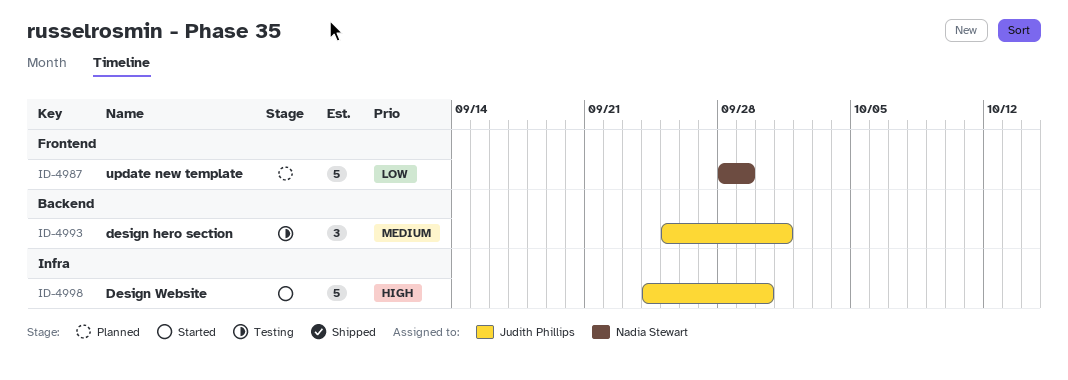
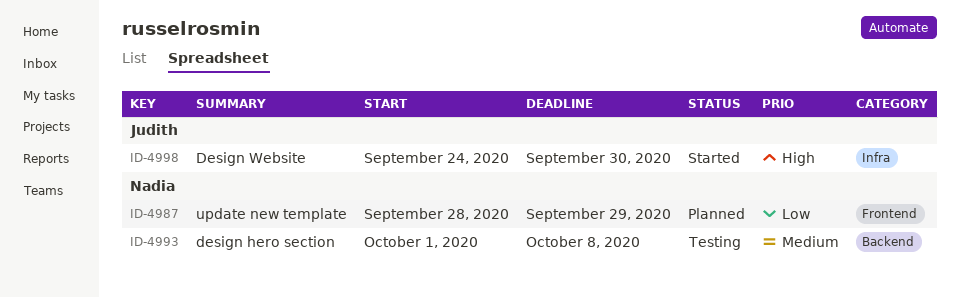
ID-4993, owner: Judith Phillips -> Nadia Stewart
ID-4993, start: Sep 25 -> Oct 1
ID-4993, due: Oct 1 -> Oct 8

